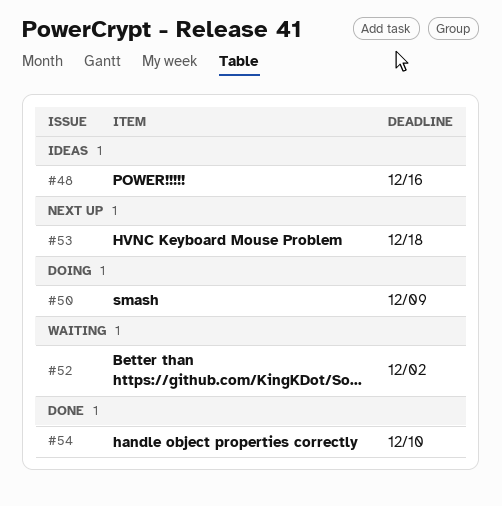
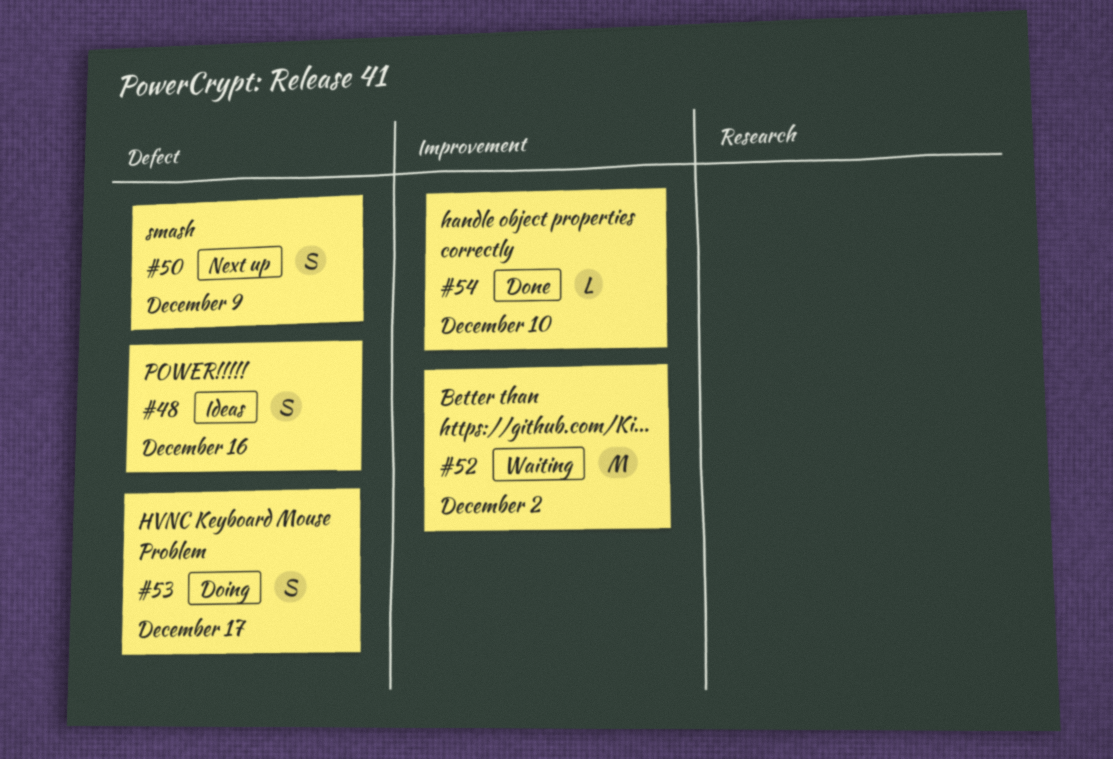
#50, status: Doing -> Next up
#53, status: Next up -> Doing
#53, due: Dec 18 -> Dec 17

